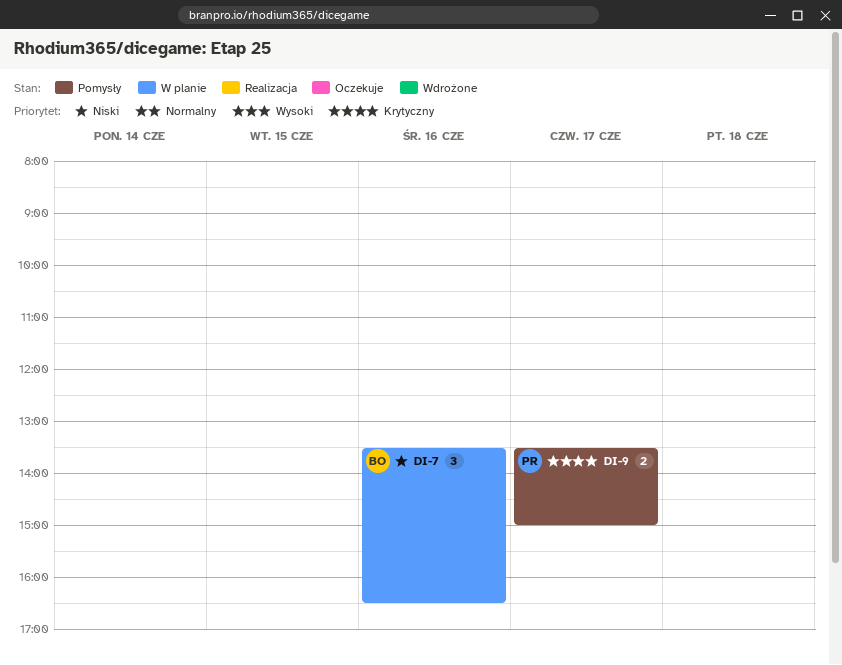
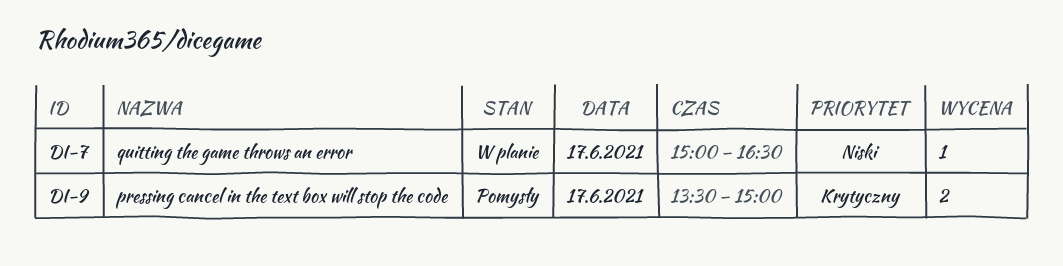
DI-7, estimate: 3 -> 1
DI-7, day: Jun 16 -> Jun 17
DI-7, begins: 13:30 -> 15:00

